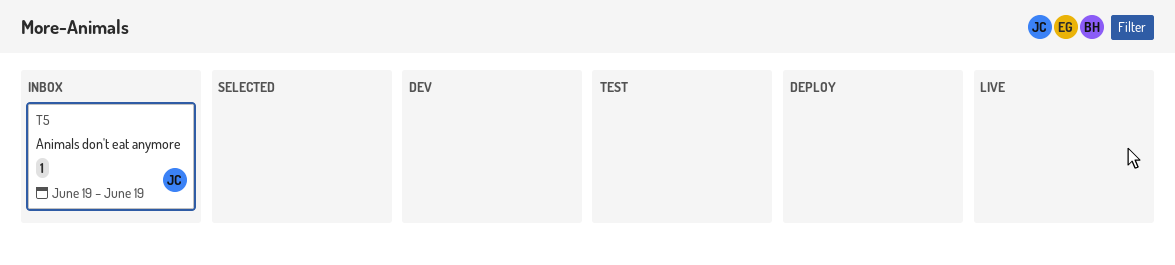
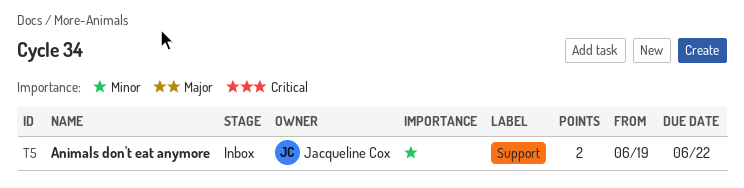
T5, estimate: 1 -> 2
T5, due: Jun 19 -> Jun 22

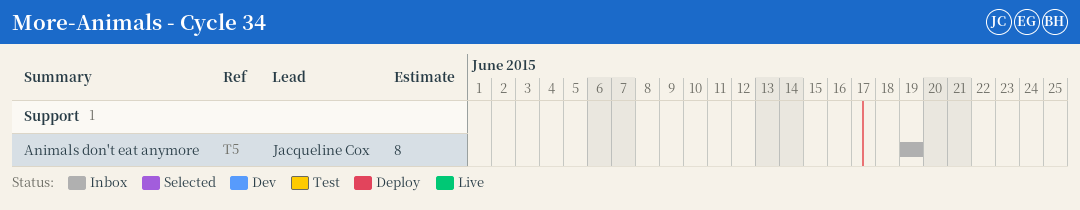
T5, estimate: 2 -> 8
T5, due: Jun 22 -> Jun 19

